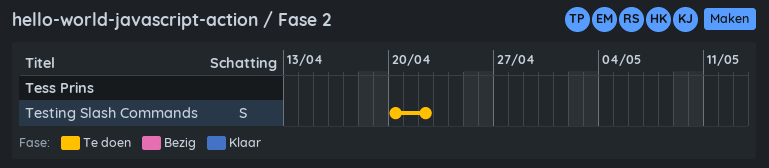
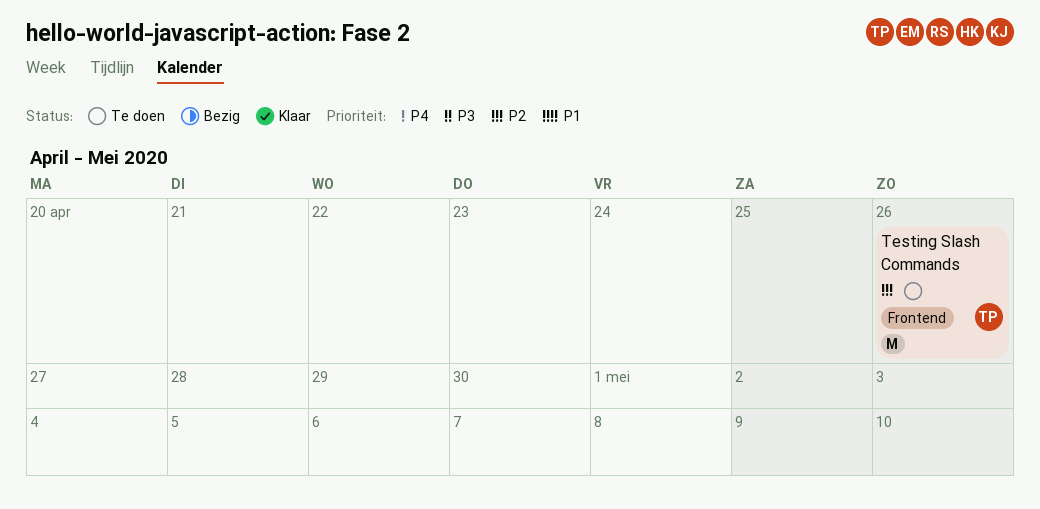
Testing Slash Commands, estimate: S -> M
Testing Slash Commands, due: Apr 22 -> Apr 26

